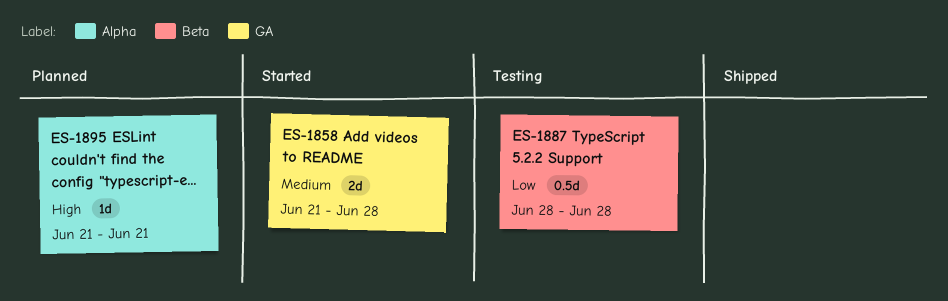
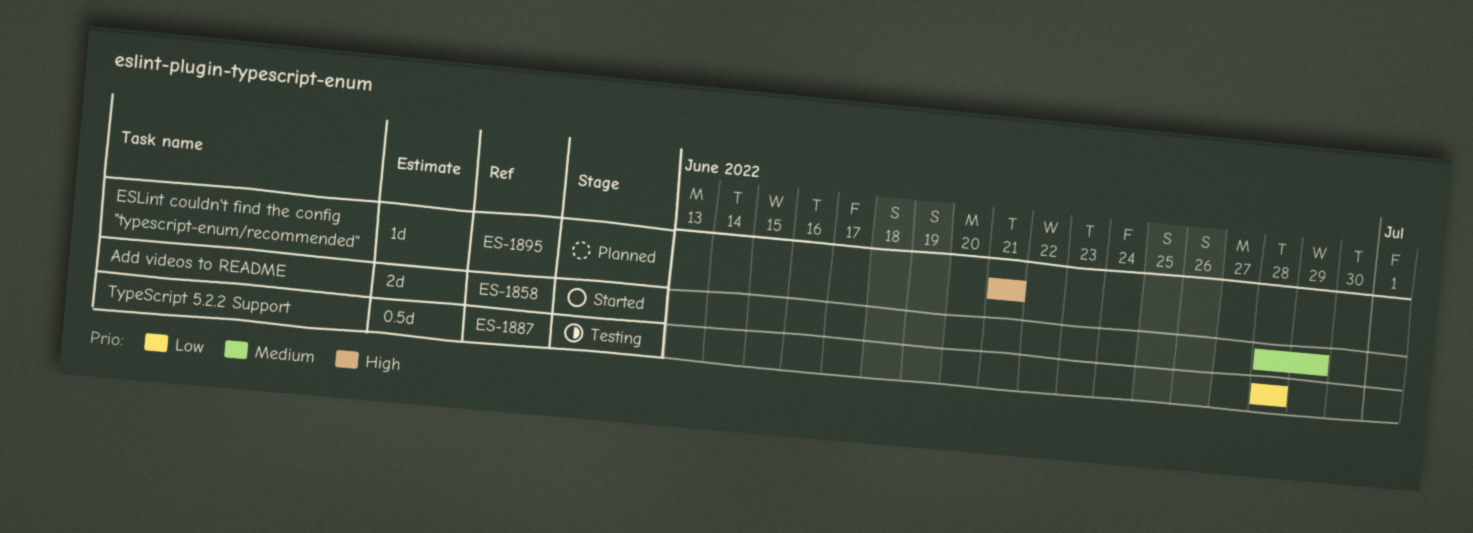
ES-1858, start: Jun 21 -> Jun 28
ES-1858, due: Jun 28 -> Jun 29

